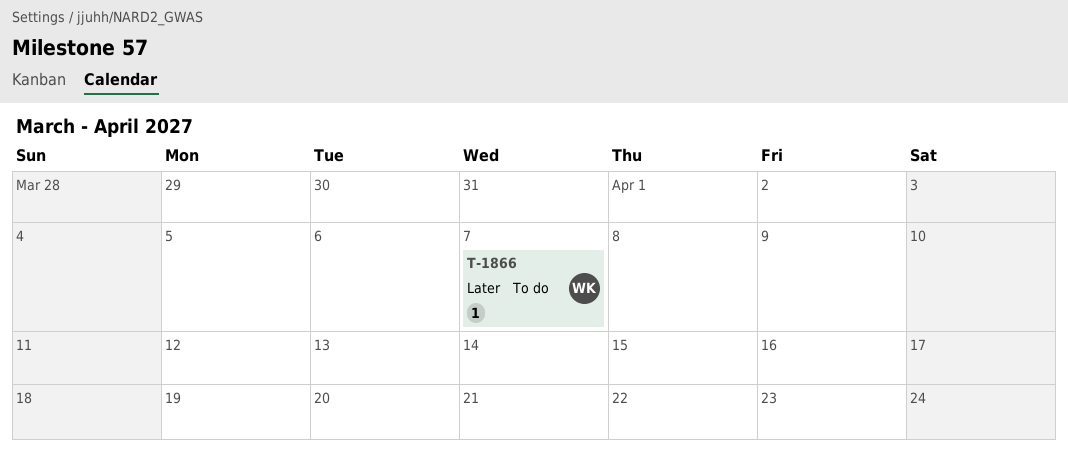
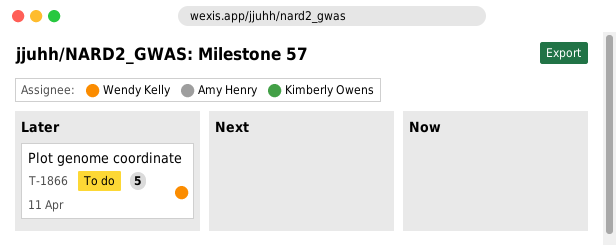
T-1866, estimate: 1 -> 5
T-1866, due: Apr 7 -> Apr 11

